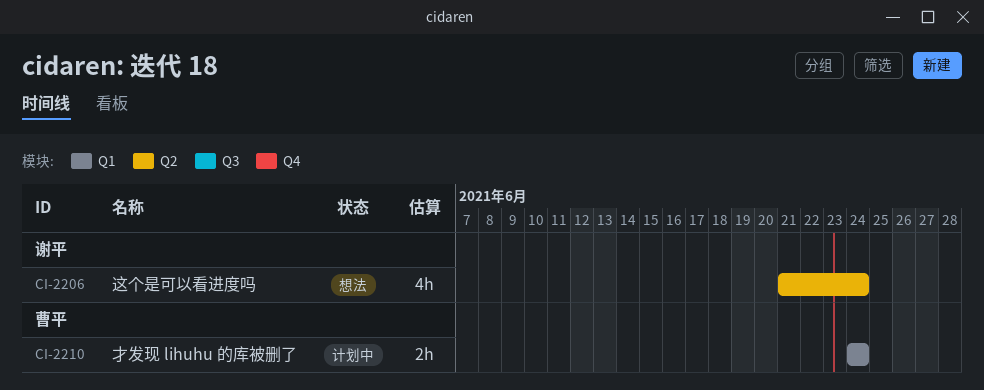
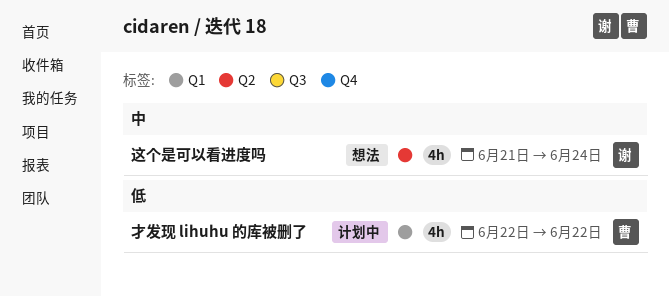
才发现 lihuhu 的库被删了, estimate: 2h -> 4h
才发现 lihuhu 的库被删了, start: Jun 24 -> Jun 22
才发现 lihuhu 的库被删了, due: Jun 24 -> Jun 22

